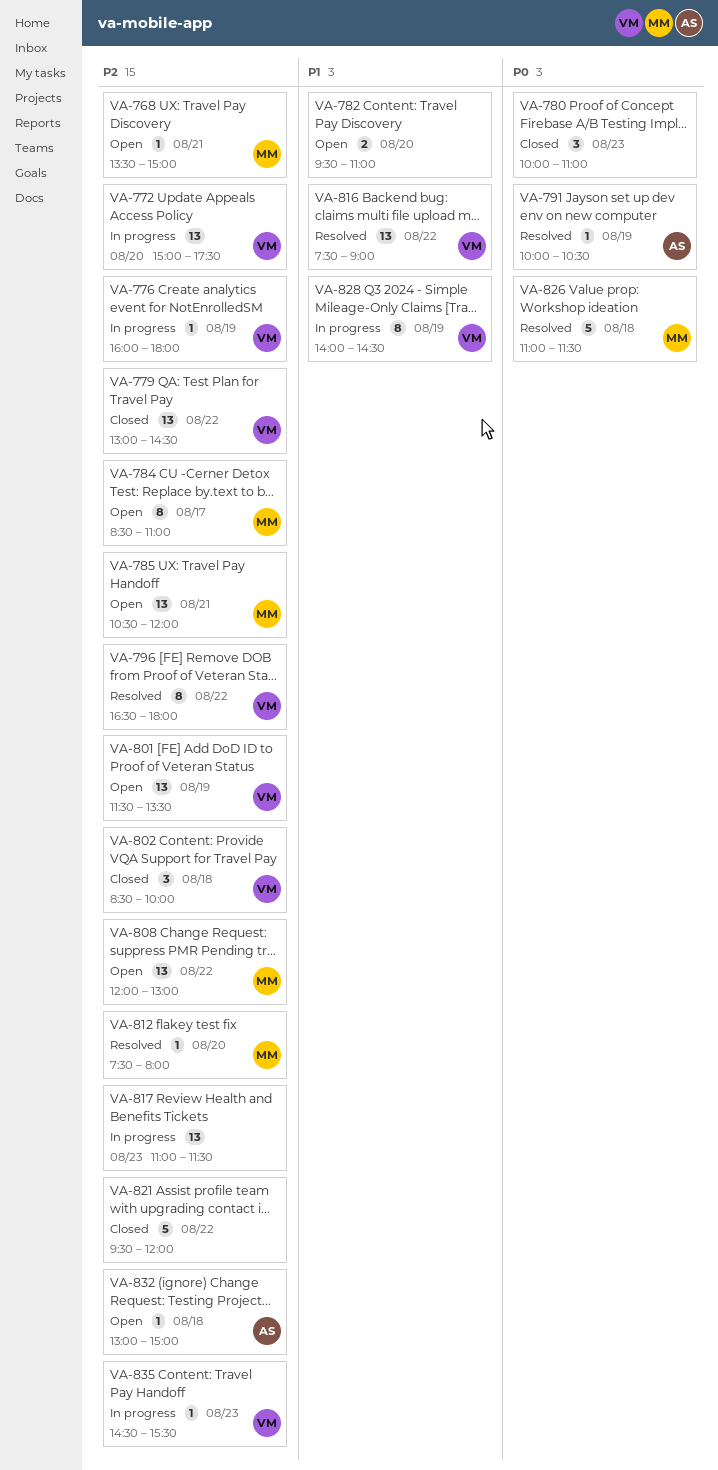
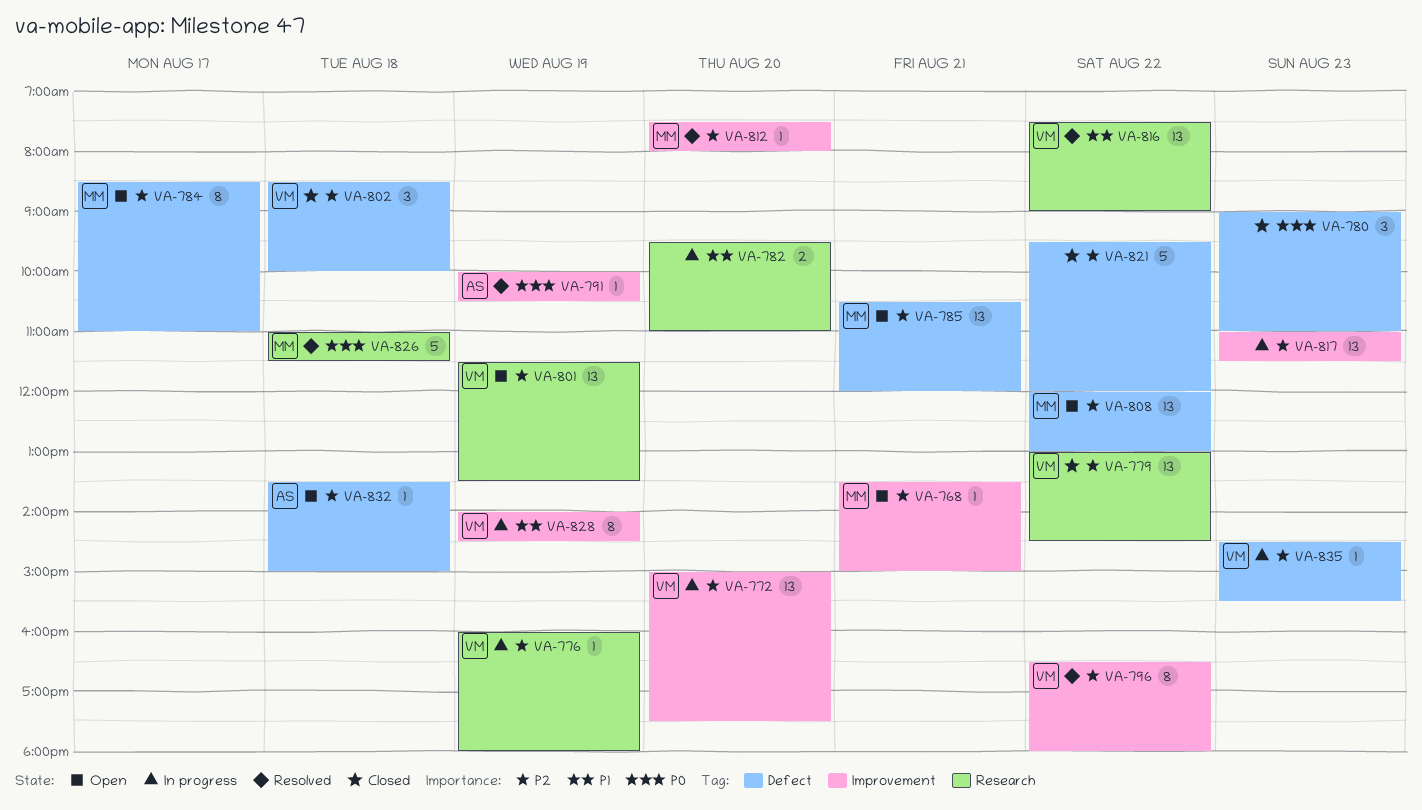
VA-780, begins: 10:00 -> 09:00
VA-782, status: Open -> In progress
VA-832, begins: 13:00 -> 13:30

